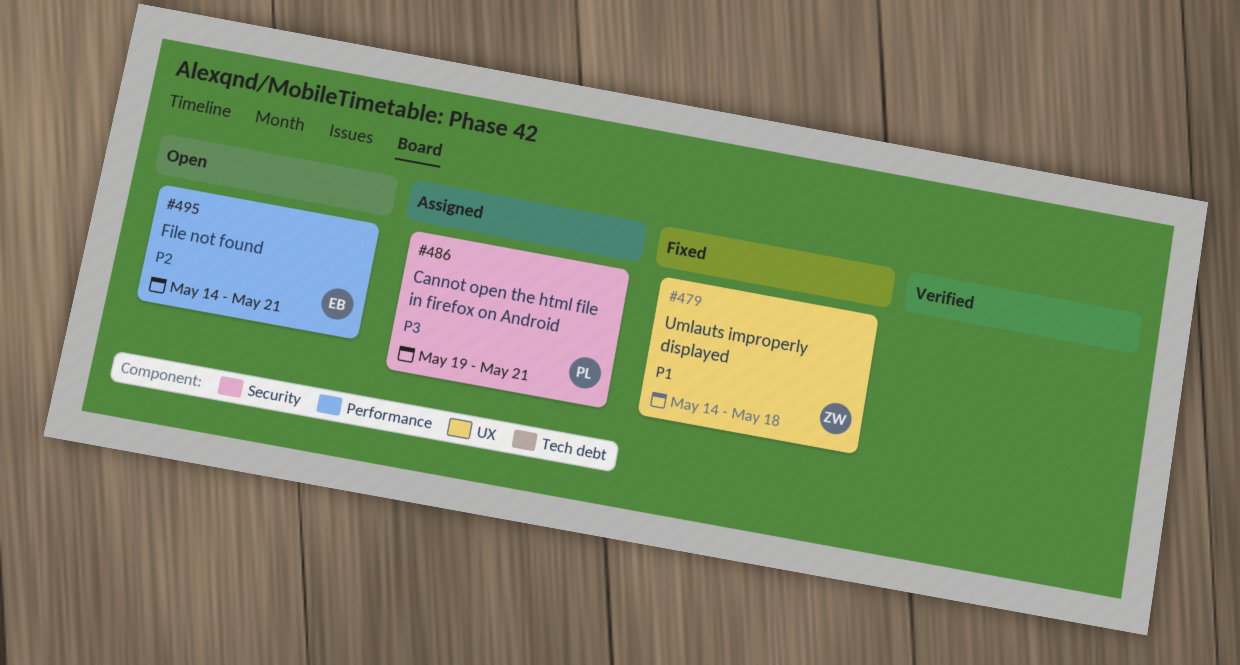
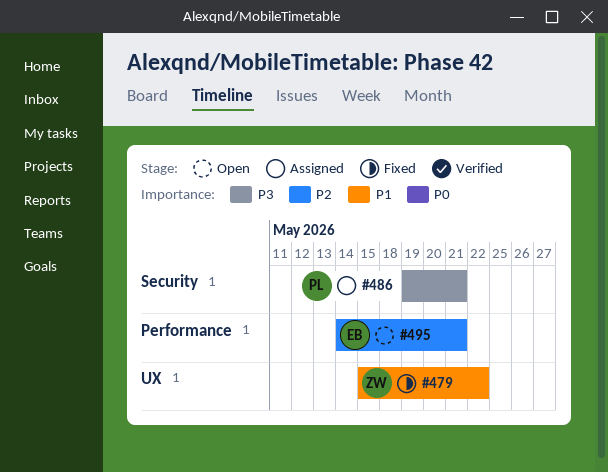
#479, start: May 14 -> May 15
#479, due: May 18 -> May 22

